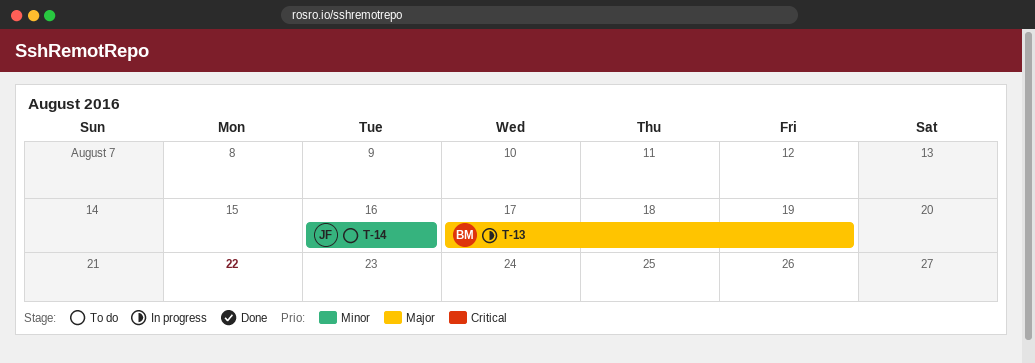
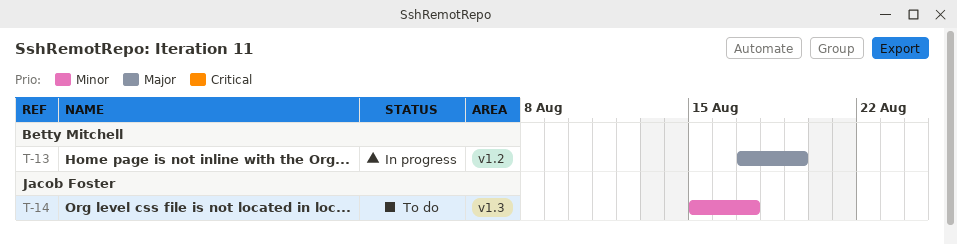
T-14, start: Aug 16 -> Aug 15
T-14, due: Aug 16 -> Aug 17

